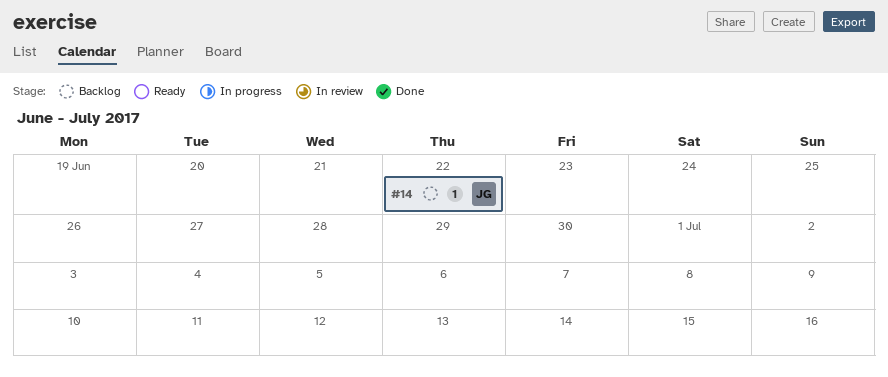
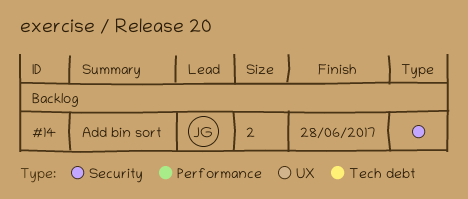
#14, estimate: 1 -> 2
#14, due: Jun 22 -> Jun 28

